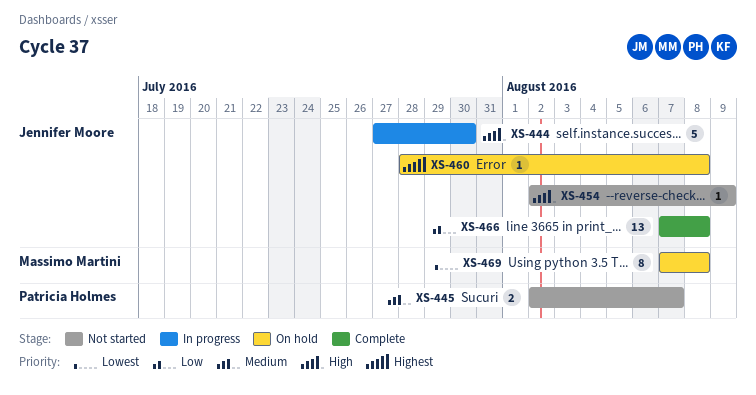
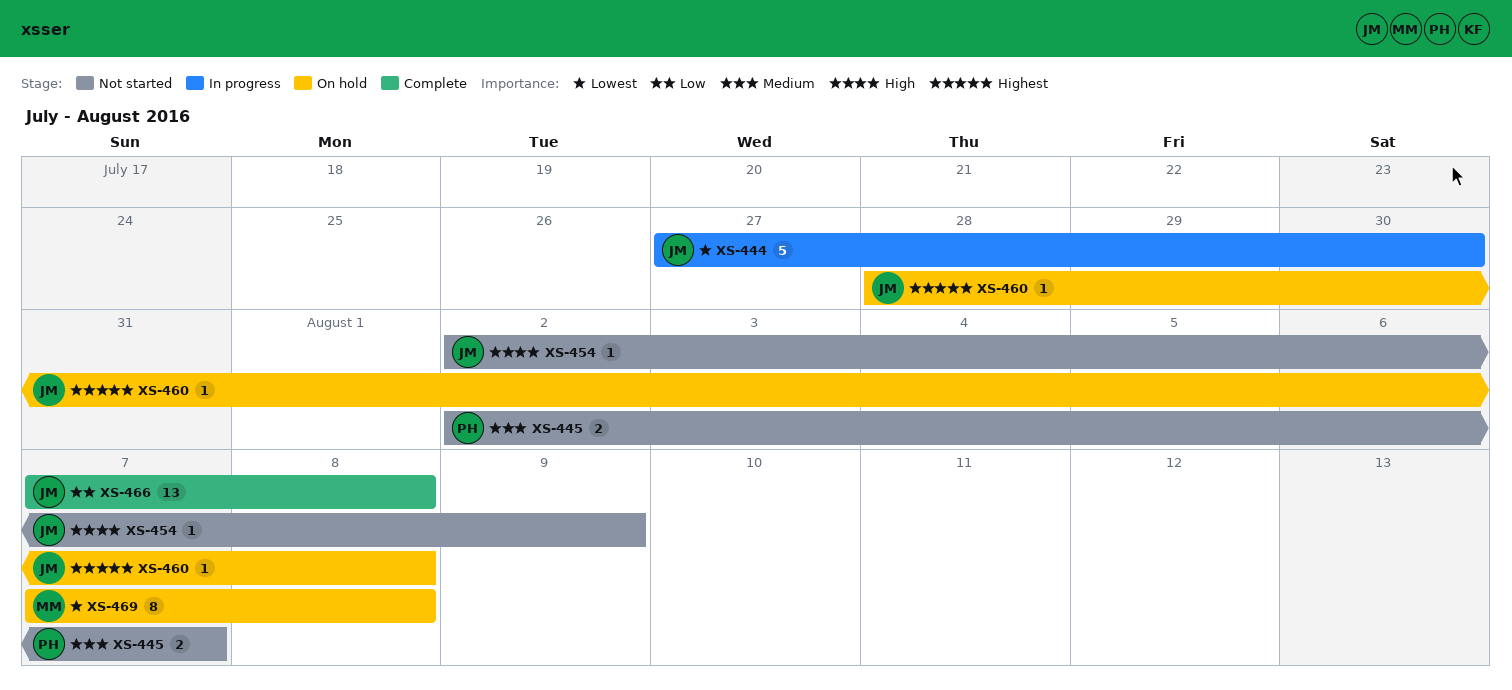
XS-444, priority: High -> Lowest

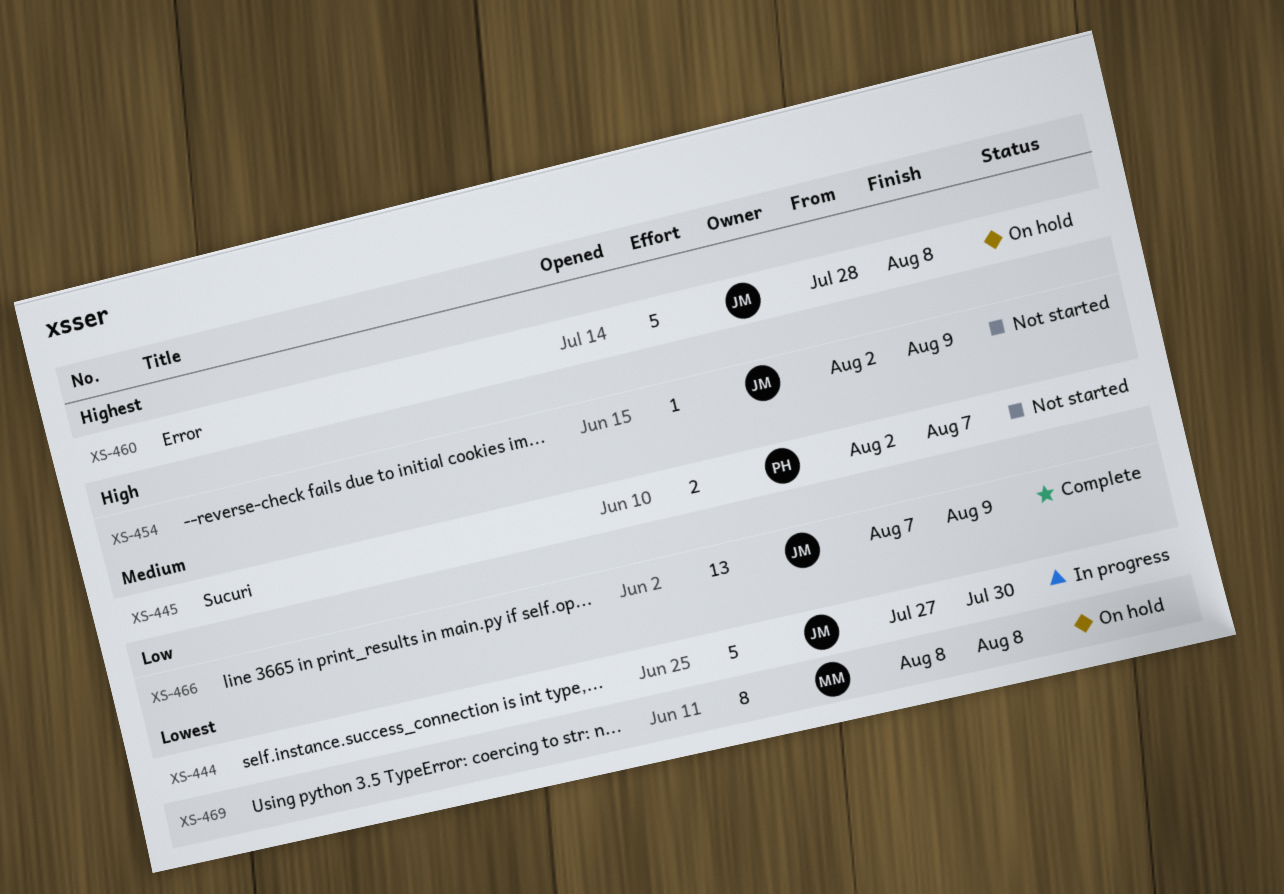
XS-460, estimate: 1 -> 5
XS-466, due: Aug 8 -> Aug 9
XS-469, start: Aug 7 -> Aug 8

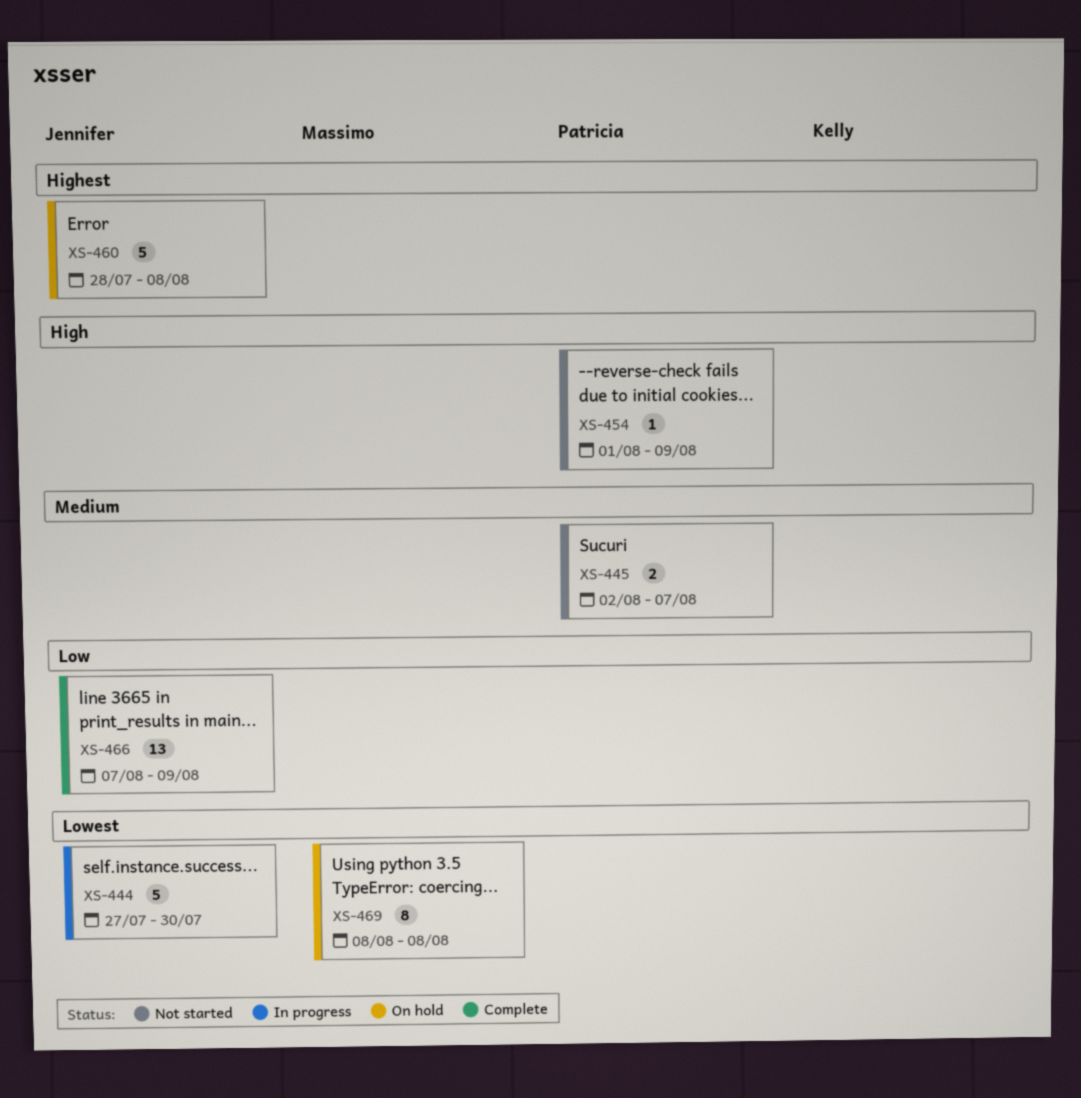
XS-454, owner: Jennifer -> Patricia
XS-454, start: Aug 2 -> Aug 1

